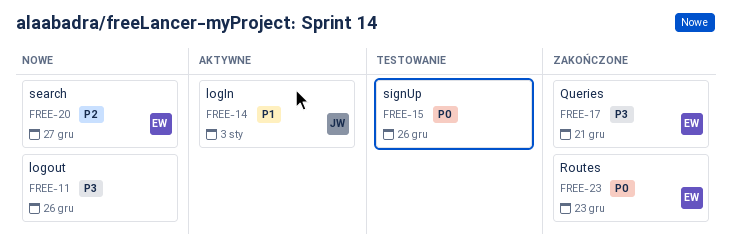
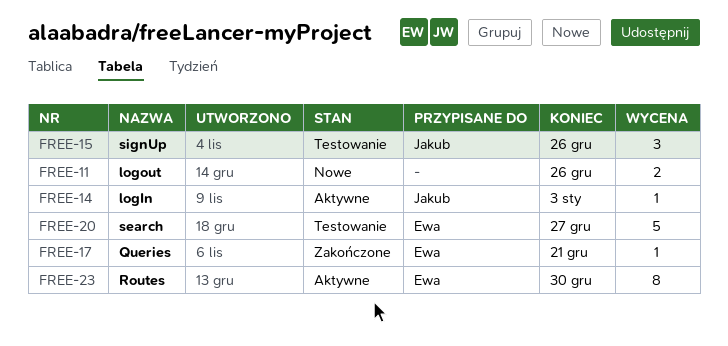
FREE-15, owner: none -> Jakub
FREE-20, status: Nowe -> Testowanie
FREE-23, status: Zakończone -> Aktywne
FREE-23, due: Dec 23 -> Dec 30

